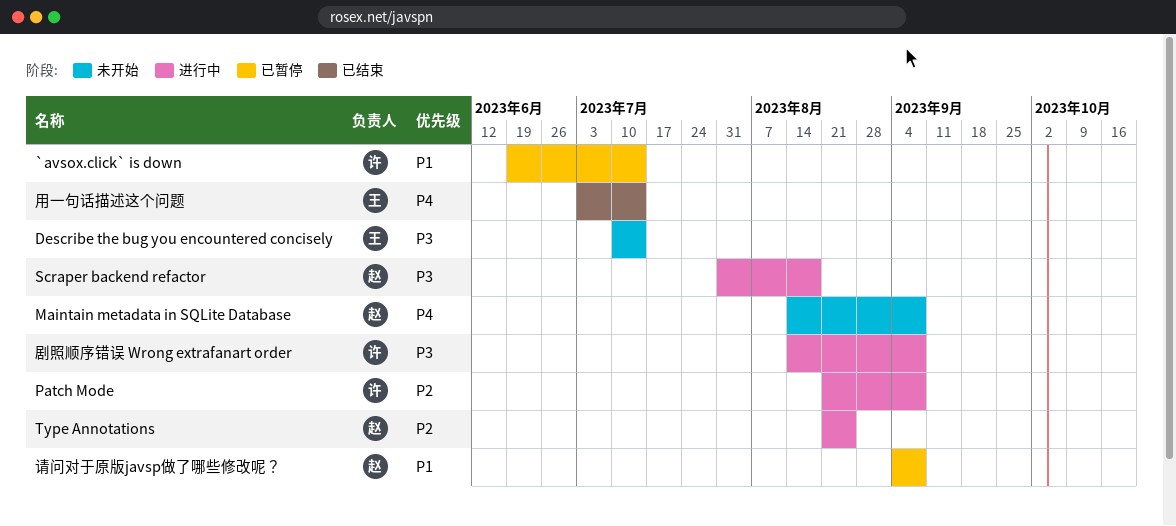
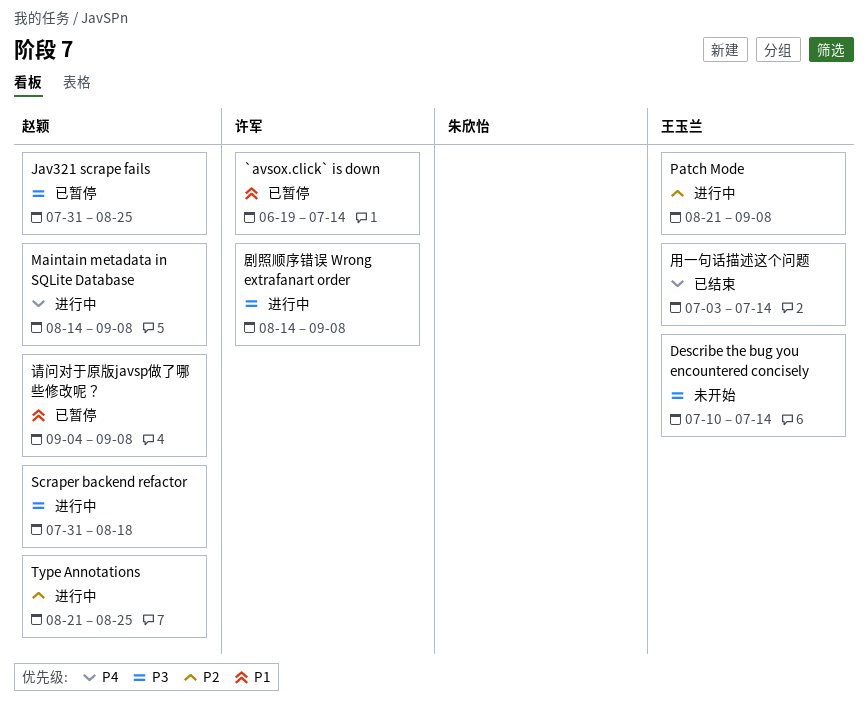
Jav321 scrape fails: none -> present
Maintain metadata in SQLite Database, status: 未开始 -> 进行中
Patch Mode, owner: 许军 -> 王玉兰

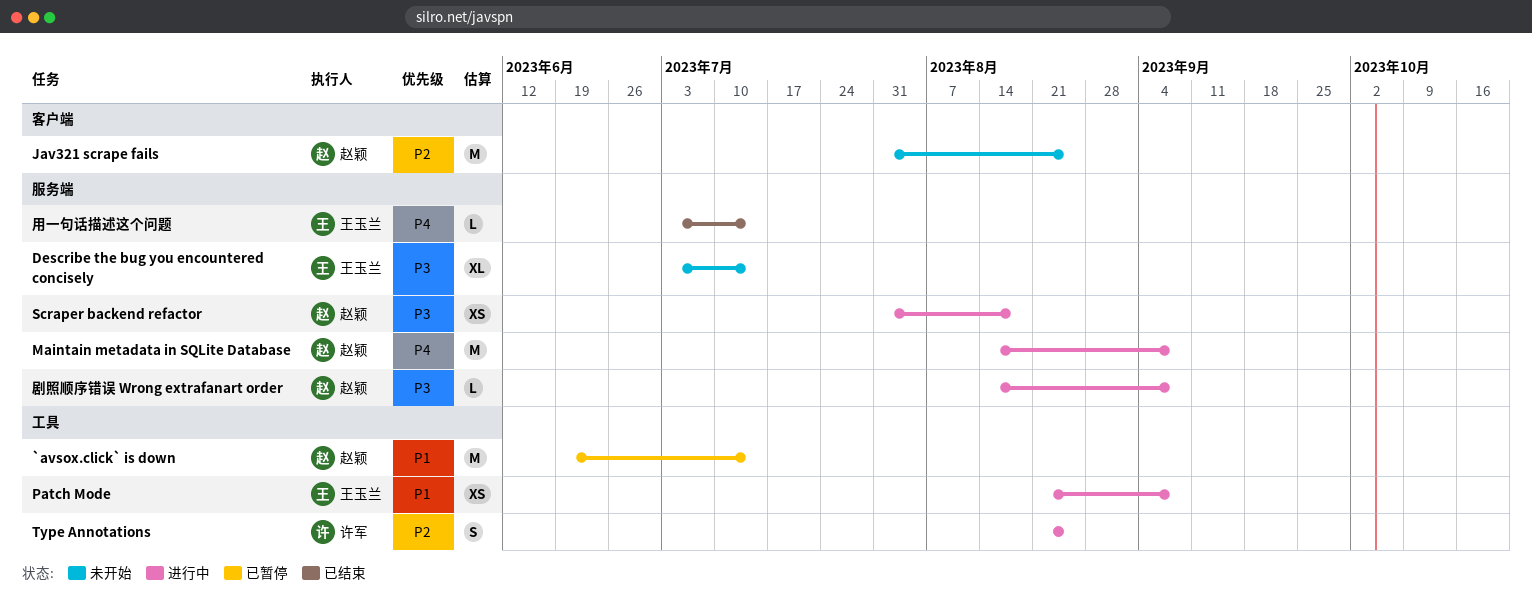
`avsox.click` is down, owner: 许军 -> 赵颖
Describe the bug you encountered concisely, start: Jul 10 -> Jul 3
Jav321 scrape fails, status: 已暂停 -> 未开始
Jav321 scrape fails, priority: P3 -> P2
Patch Mode, priority: P2 -> P1
Type Annotations, owner: 赵颖 -> 许军
剧照顺序错误 Wrong extrafanart order, owner: 许军 -> 赵颖
请问对于原版javsp做了哪些修改呢？: present -> none

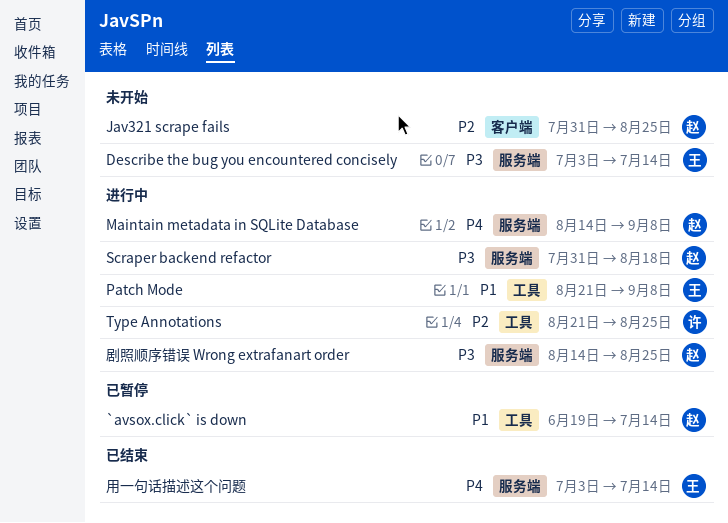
剧照顺序错误 Wrong extrafanart order, due: Sep 8 -> Aug 25

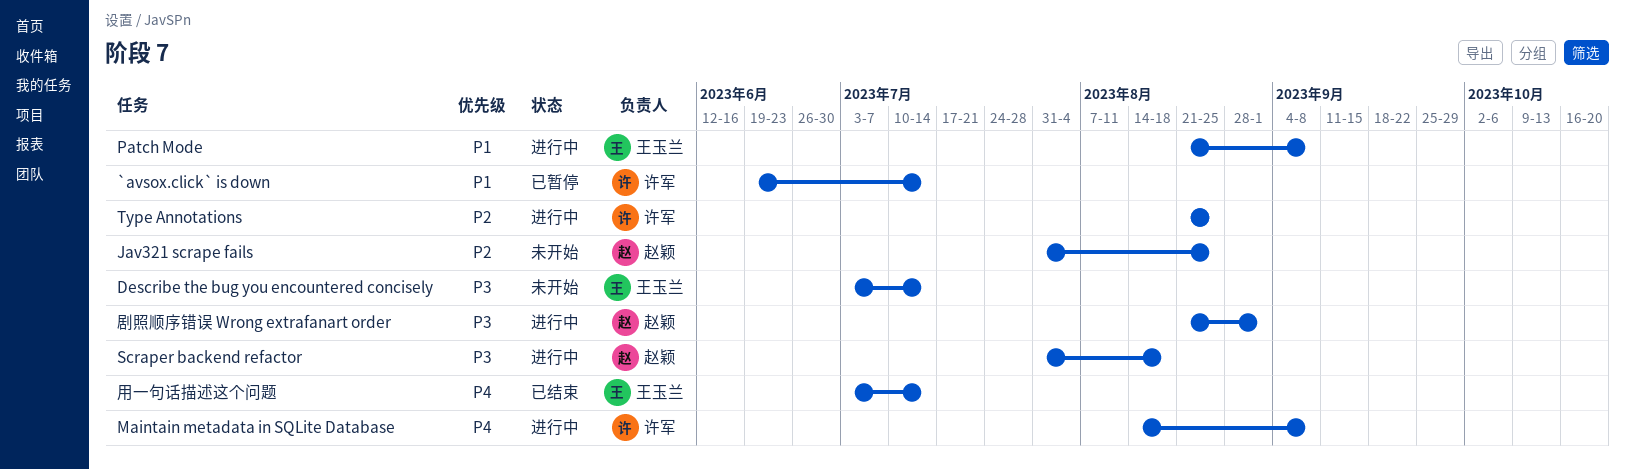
`avsox.click` is down, owner: 赵颖 -> 许军
Maintain metadata in SQLite Database, owner: 赵颖 -> 许军
剧照顺序错误 Wrong extrafanart order, start: Aug 14 -> Aug 21
剧照顺序错误 Wrong extrafanart order, due: Aug 25 -> Sep 1

